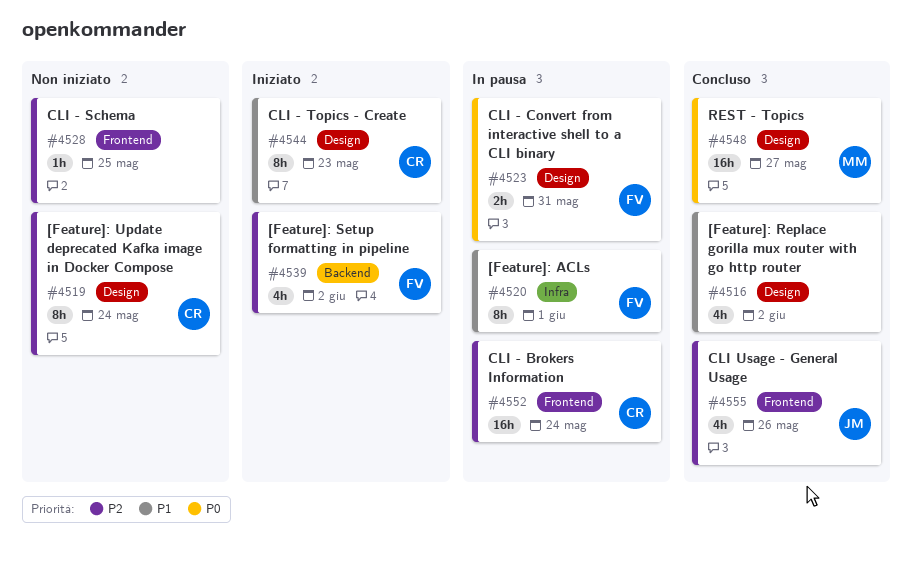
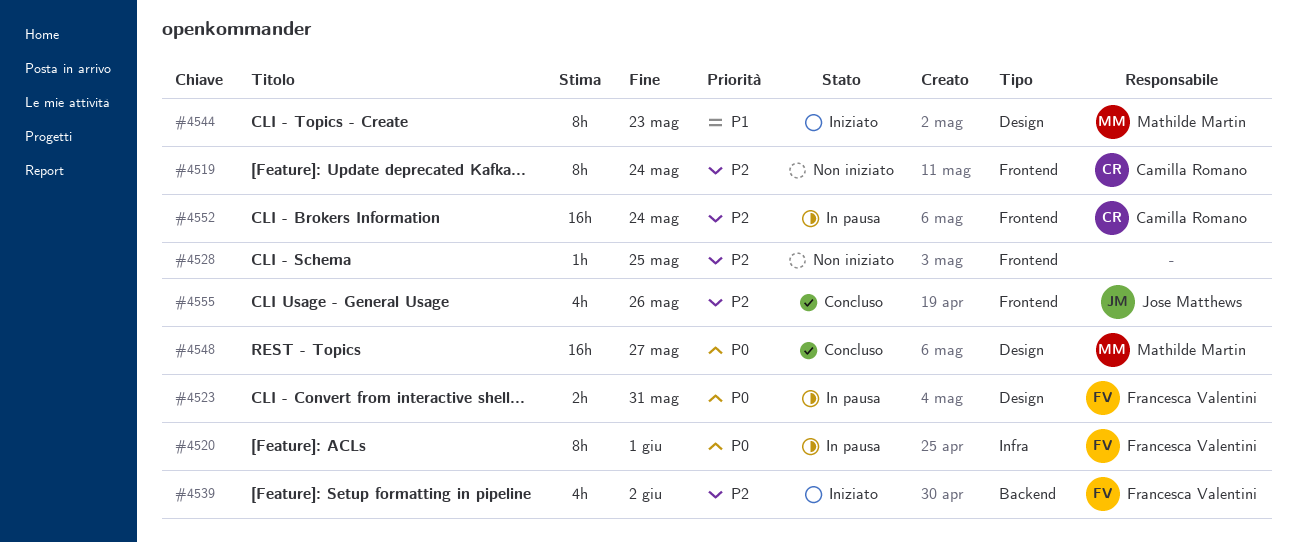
#4516: present -> none
#4519, label: Design -> Frontend
#4520, priority: P1 -> P0
#4544, owner: Camilla Romano -> Mathilde Martin

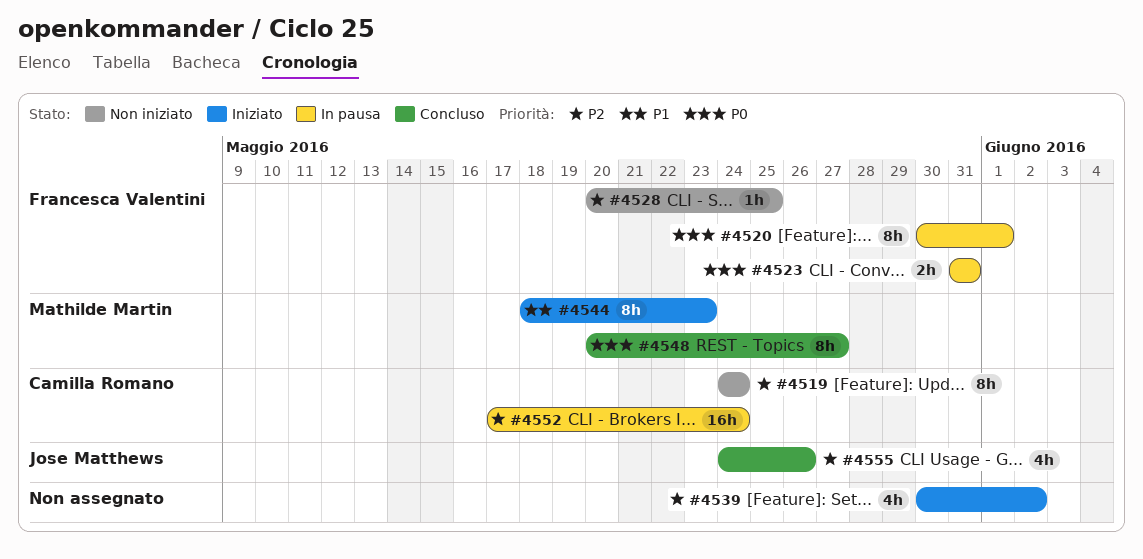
#4528, owner: none -> Francesca Valentini
#4539, owner: Francesca Valentini -> none
#4548, estimate: 16h -> 8h

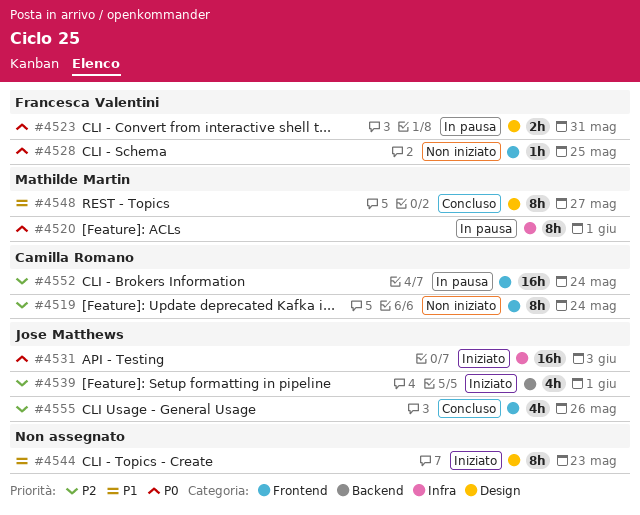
#4520, owner: Francesca Valentini -> Mathilde Martin
#4528, priority: P2 -> P0
#4531: none -> present
#4539, owner: none -> Jose Matthews
#4539, due: Jun 2 -> Jun 1
#4544, owner: Mathilde Martin -> none
#4548, priority: P0 -> P1

